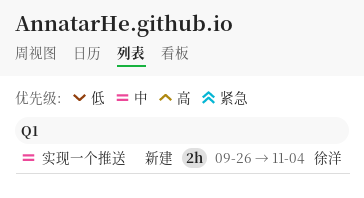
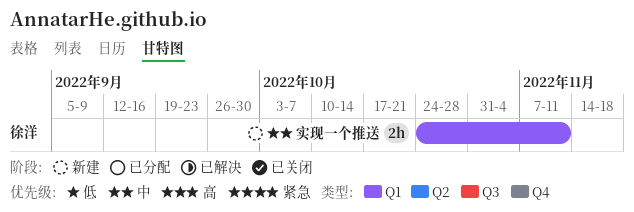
实现一个推送, start: Sep 26 -> Oct 24
实现一个推送, due: Nov 4 -> Nov 11

